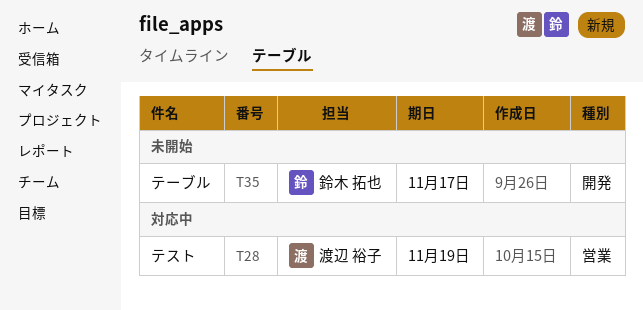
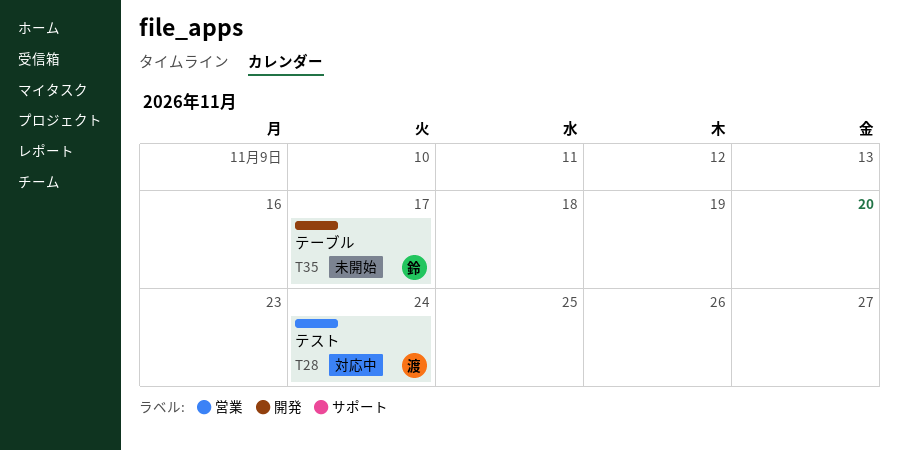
T28, due: Nov 19 -> Nov 24

